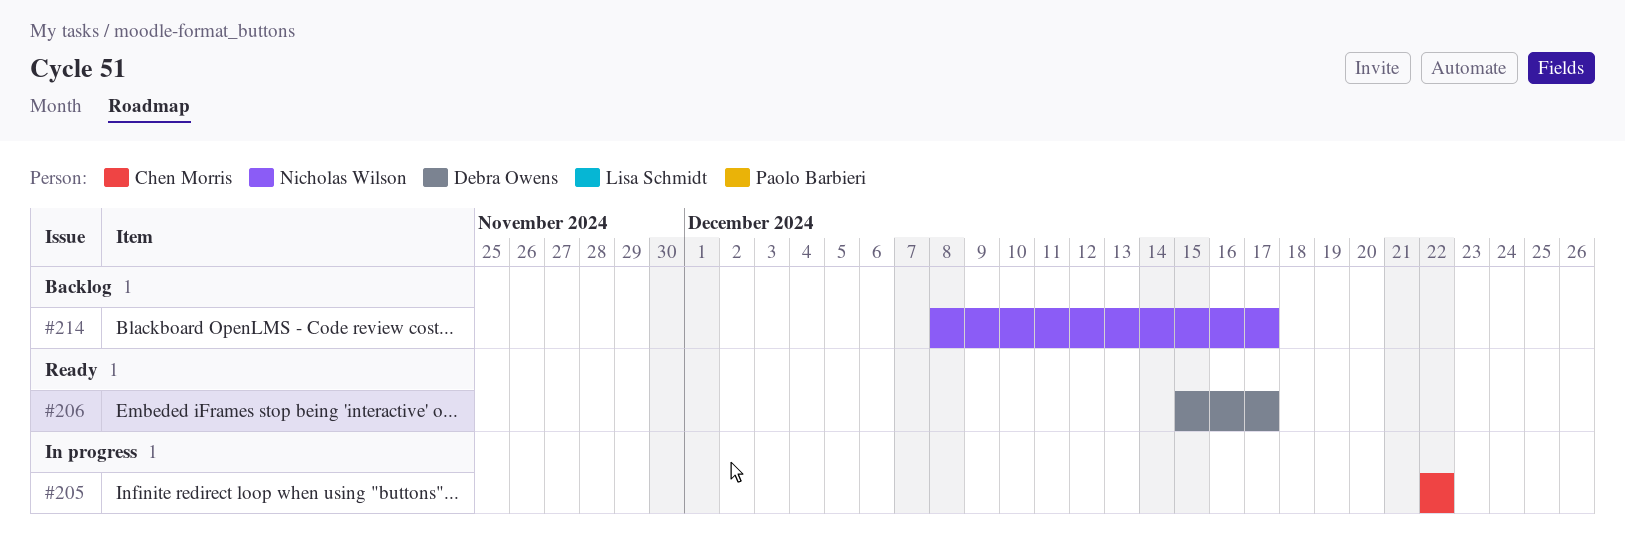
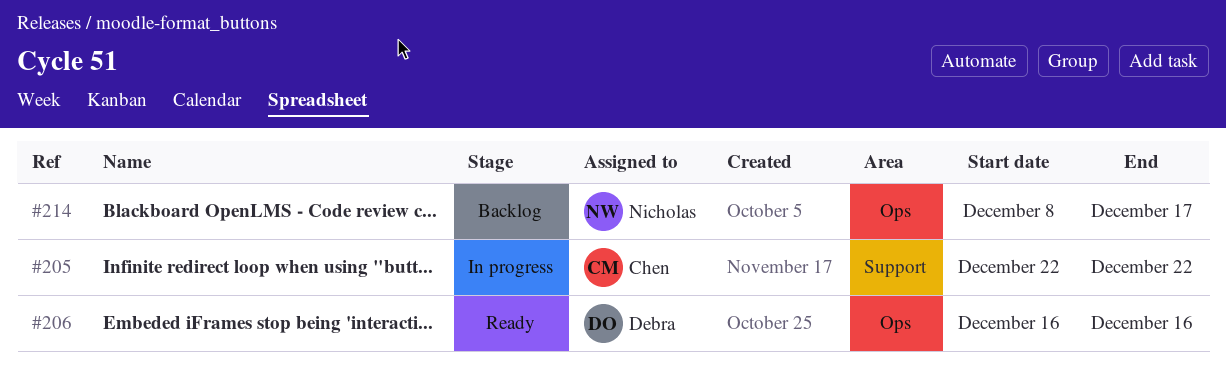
#206, start: Dec 15 -> Dec 16
#206, due: Dec 17 -> Dec 16

